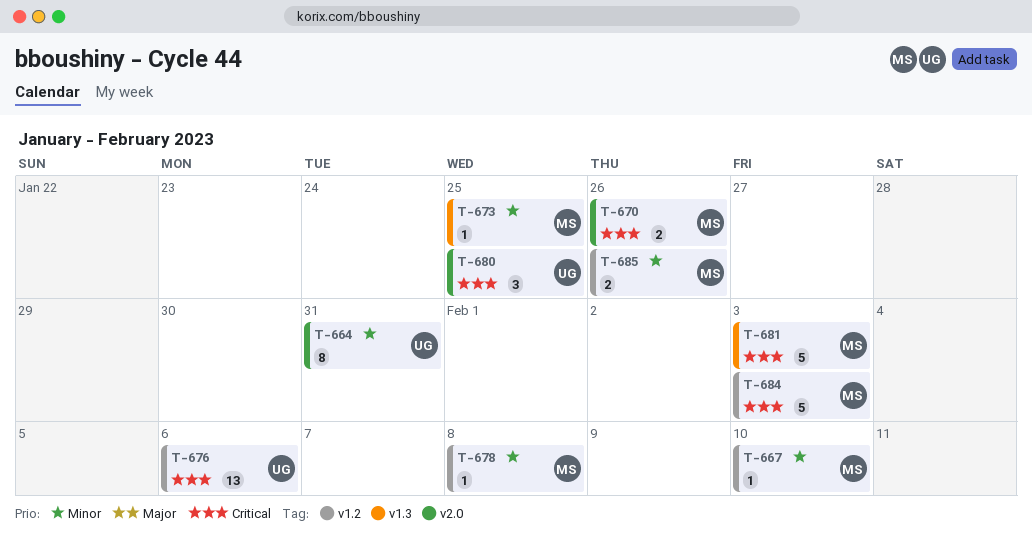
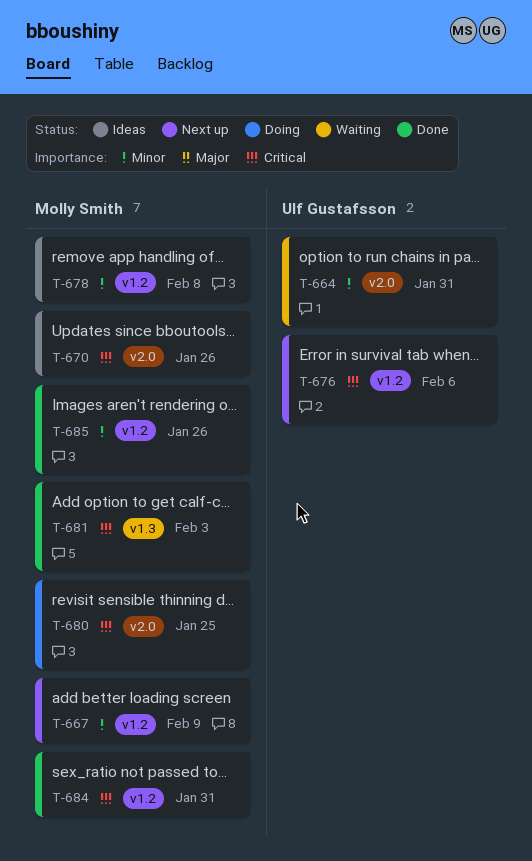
T-667, due: Feb 10 -> Feb 9
T-673: present -> none
T-680, owner: Ulf Gustafsson -> Molly Smith
T-684, due: Feb 3 -> Jan 31

